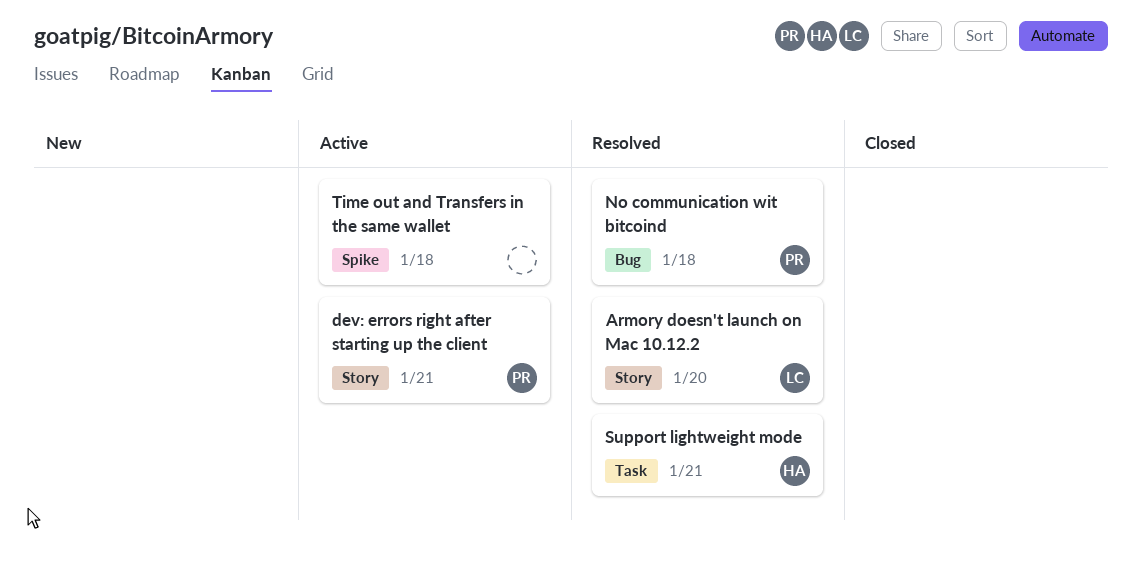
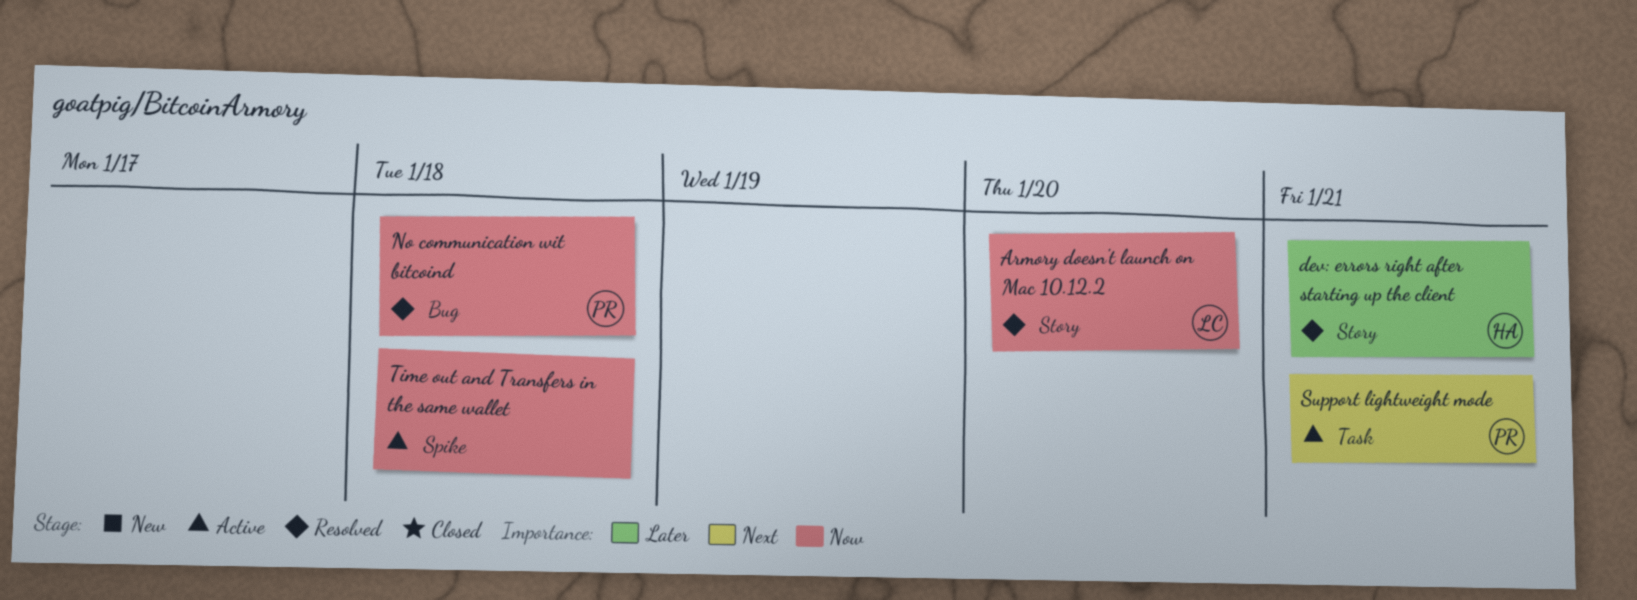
dev: errors right after starting up the client, status: Active -> Resolved
dev: errors right after starting up the client, owner: PR -> HA
Support lightweight mode, status: Resolved -> Active
Support lightweight mode, owner: HA -> PR

